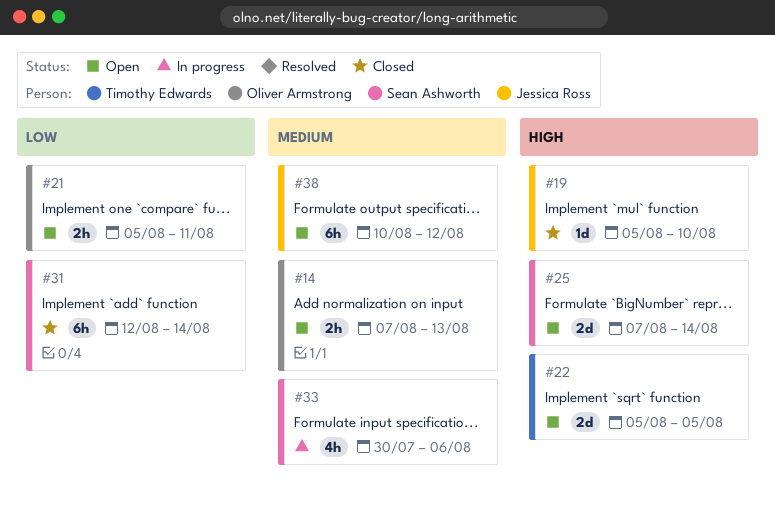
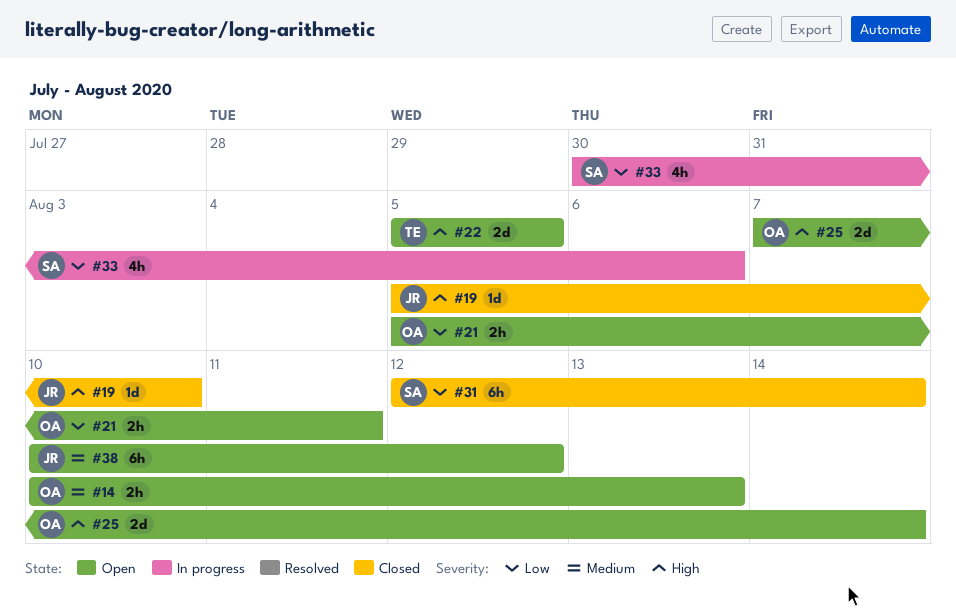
#14, start: Aug 7 -> Aug 10
#25, owner: Sean Ashworth -> Oliver Armstrong
#33, priority: Medium -> Low

